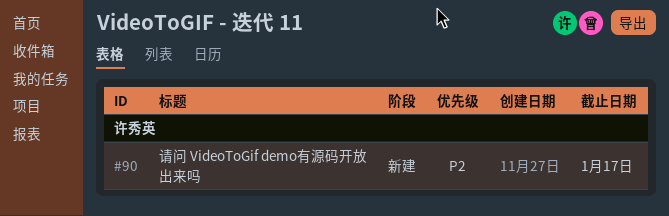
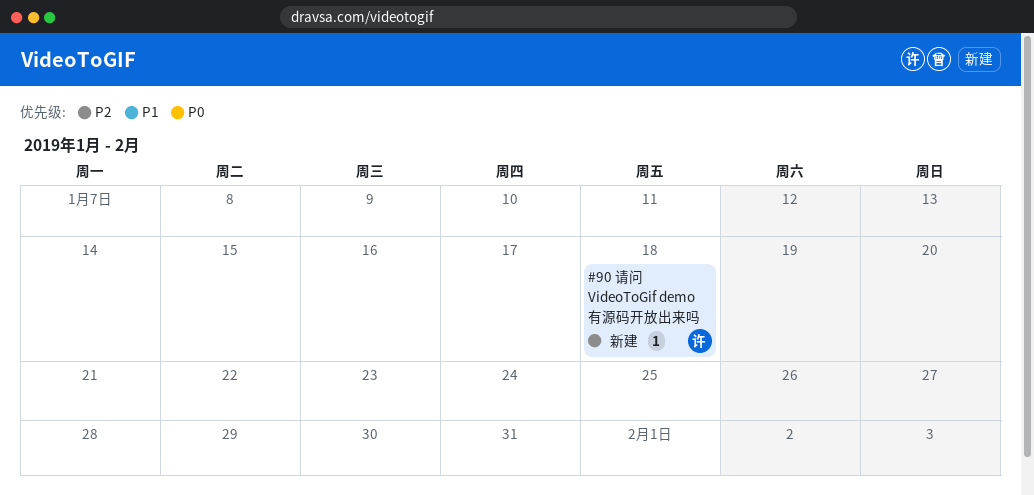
#90, due: Jan 17 -> Jan 18

